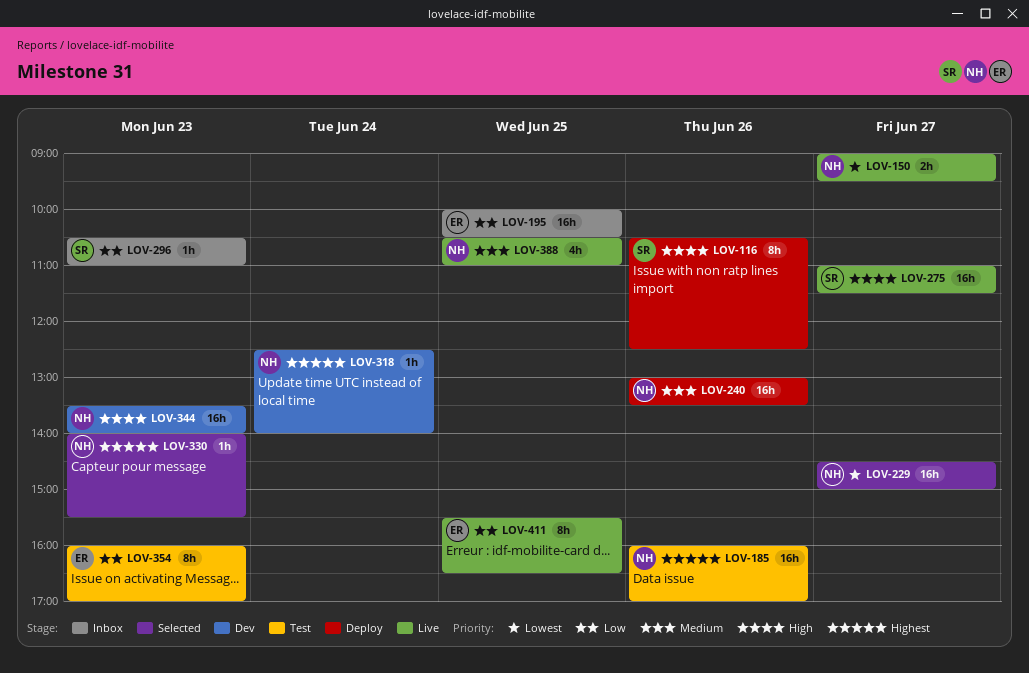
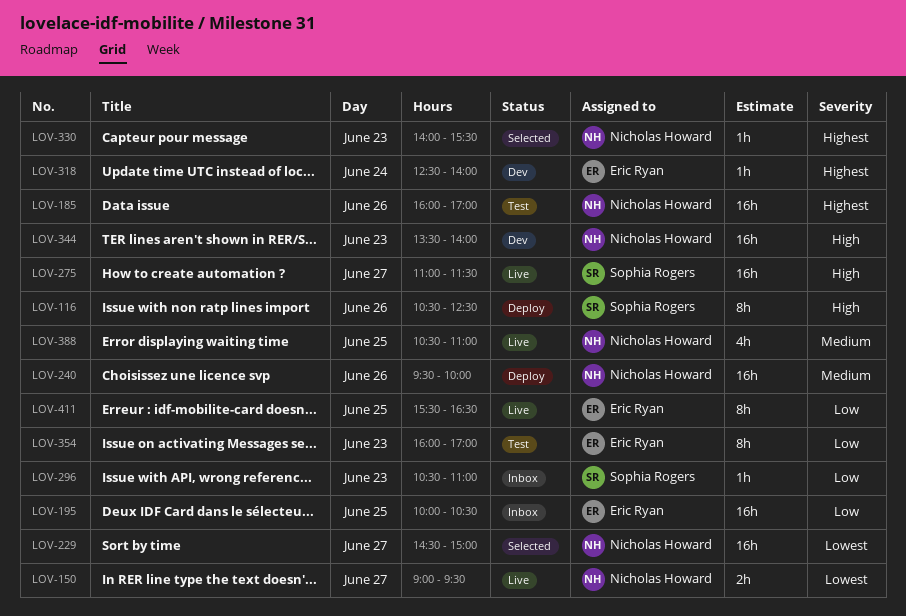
LOV-240, begins: 13:00 -> 09:30
LOV-240, ends: 13:30 -> 10:00
LOV-318, owner: Nicholas Howard -> Eric Ryan

